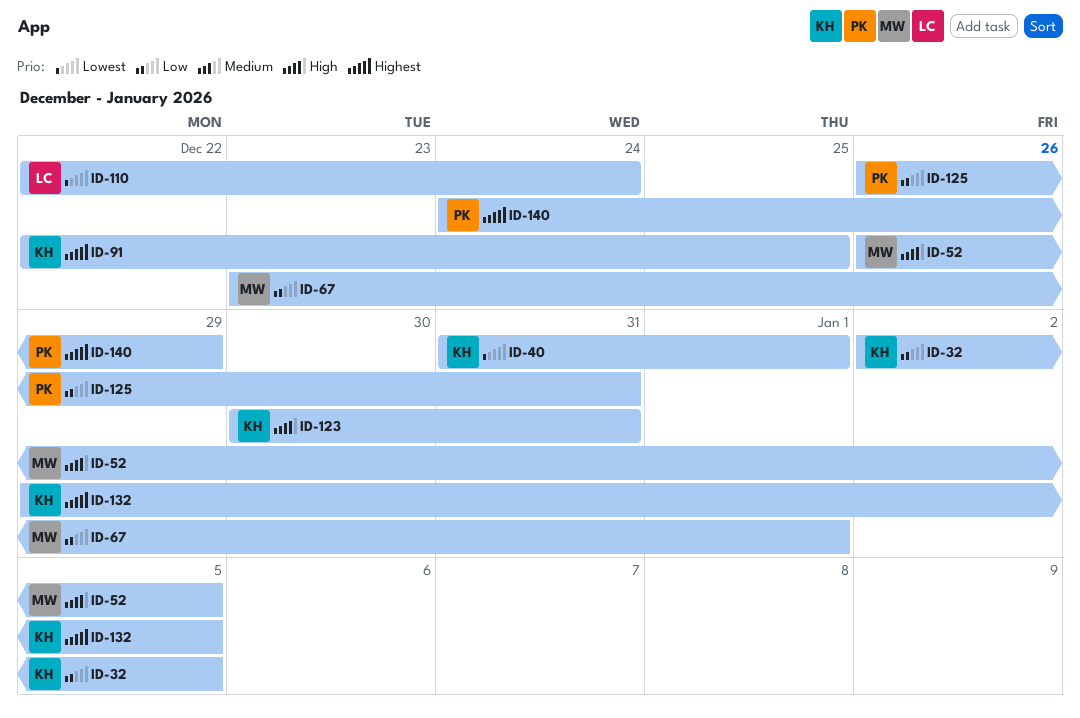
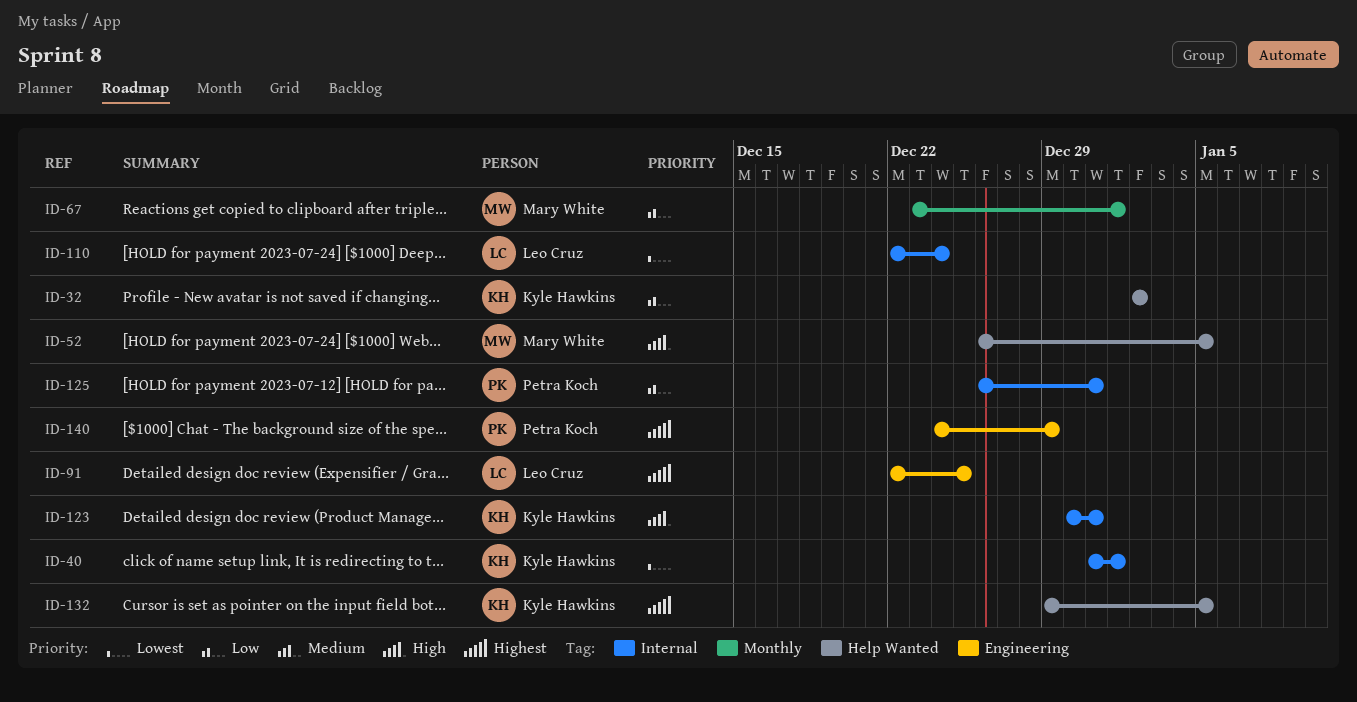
ID-32, due: Jan 5 -> Jan 2
ID-91, owner: Kyle Hawkins -> Leo Cruz

